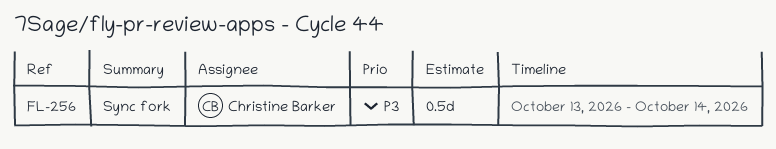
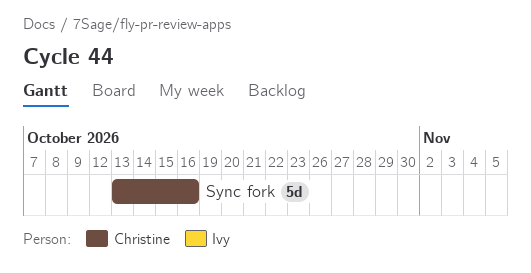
Sync fork, estimate: 0.5d -> 5d
Sync fork, due: Oct 14 -> Oct 16

